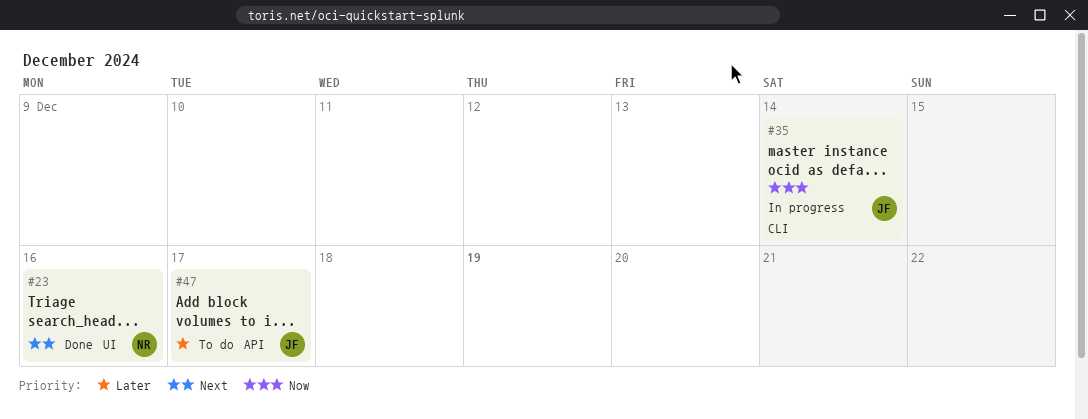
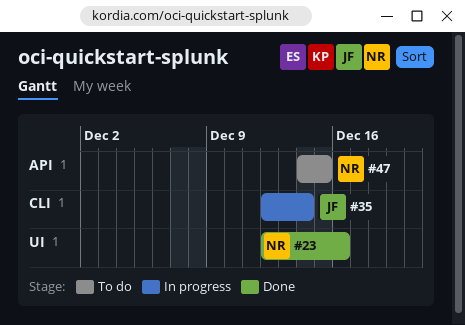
#47, owner: JF -> NR
#47, due: Dec 17 -> Dec 15

